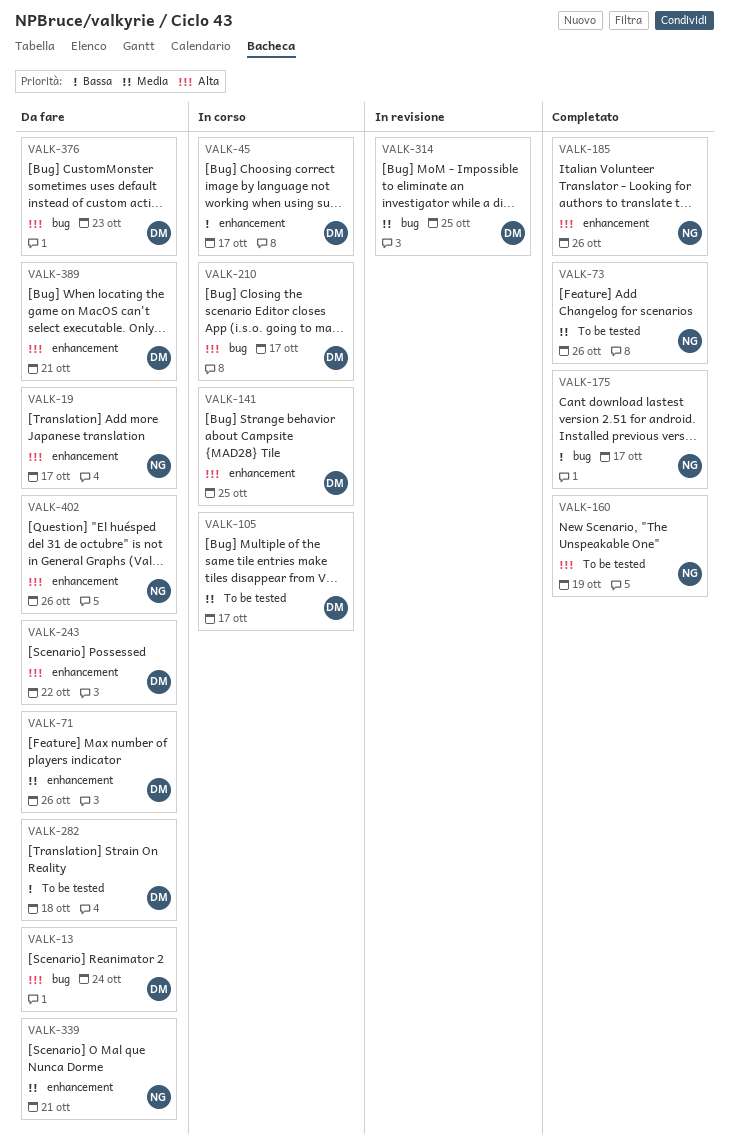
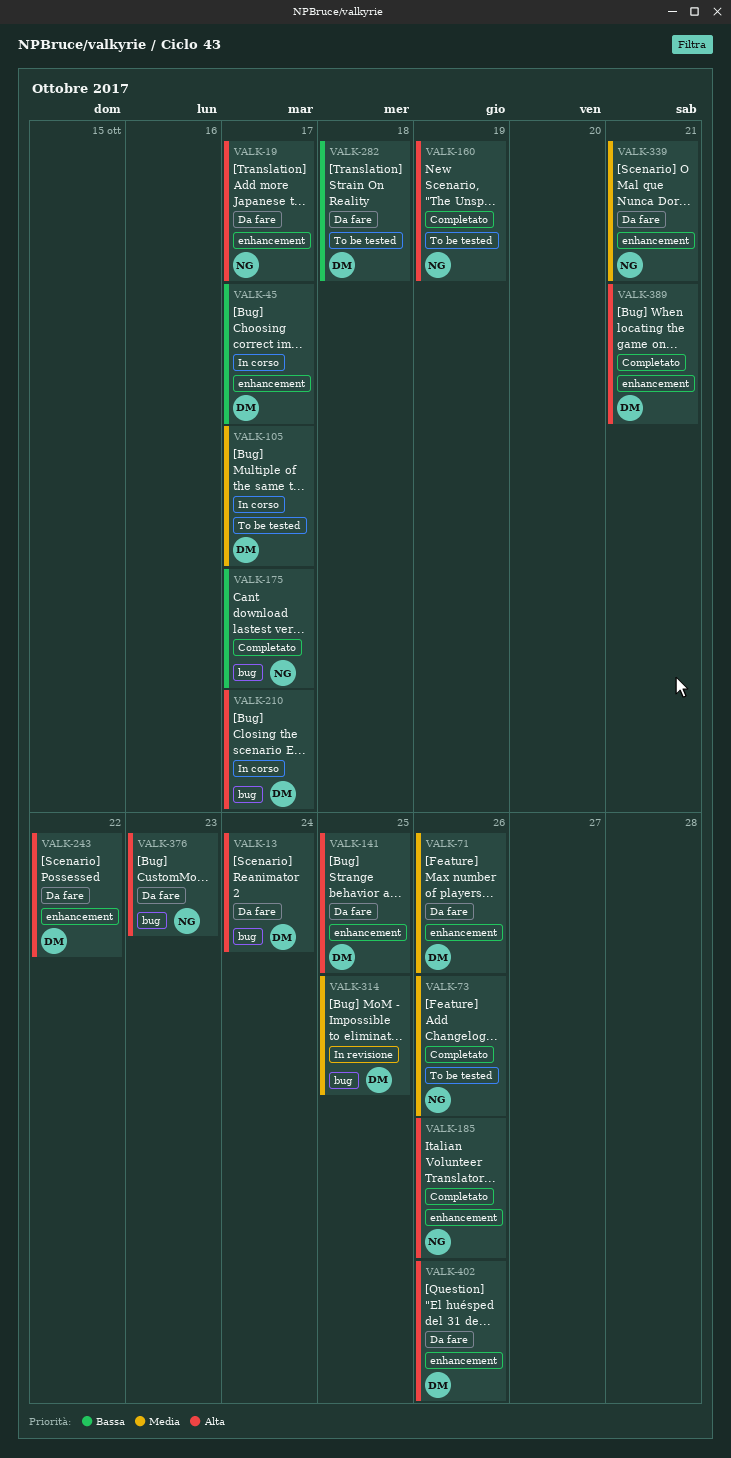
VALK-141, status: In corso -> Da fare
VALK-376, owner: DM -> NG
VALK-389, status: Da fare -> Completato
VALK-402, owner: NG -> DM

